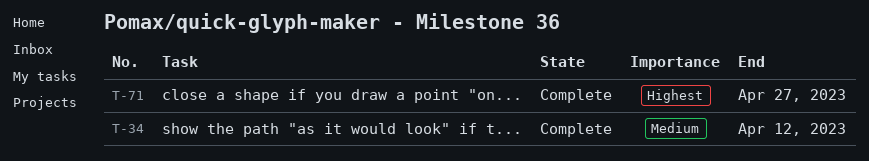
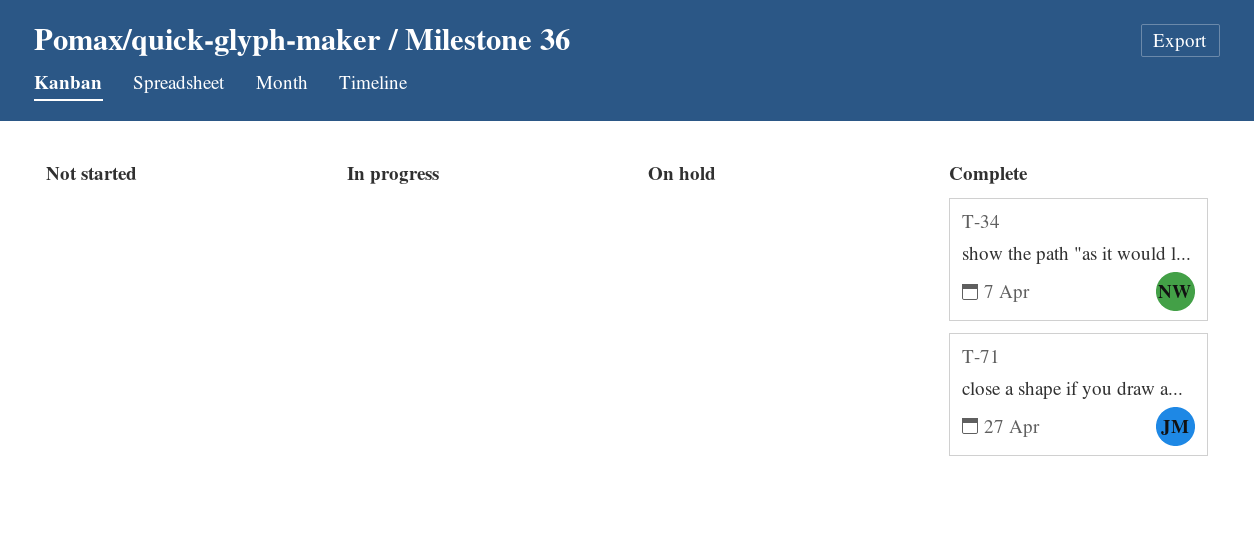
T-34, due: Apr 12 -> Apr 7

